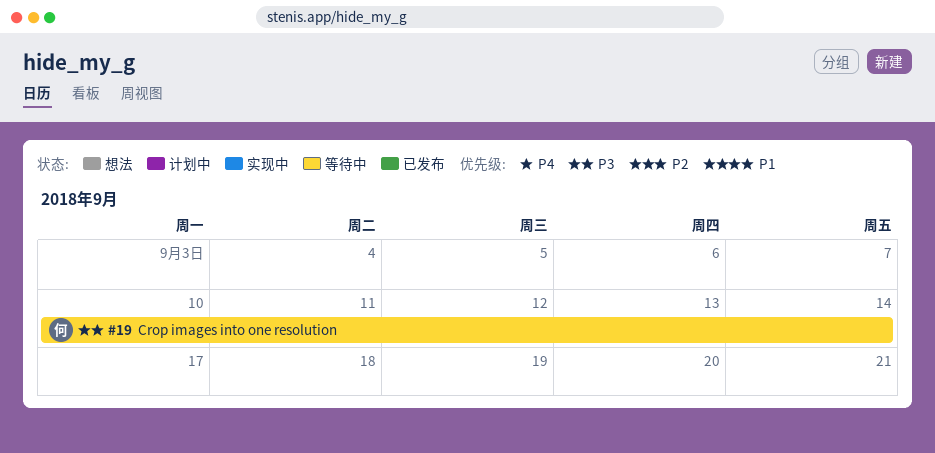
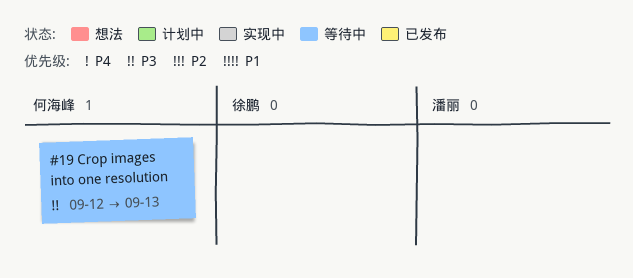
#19, start: Sep 10 -> Sep 12
#19, due: Sep 14 -> Sep 13

